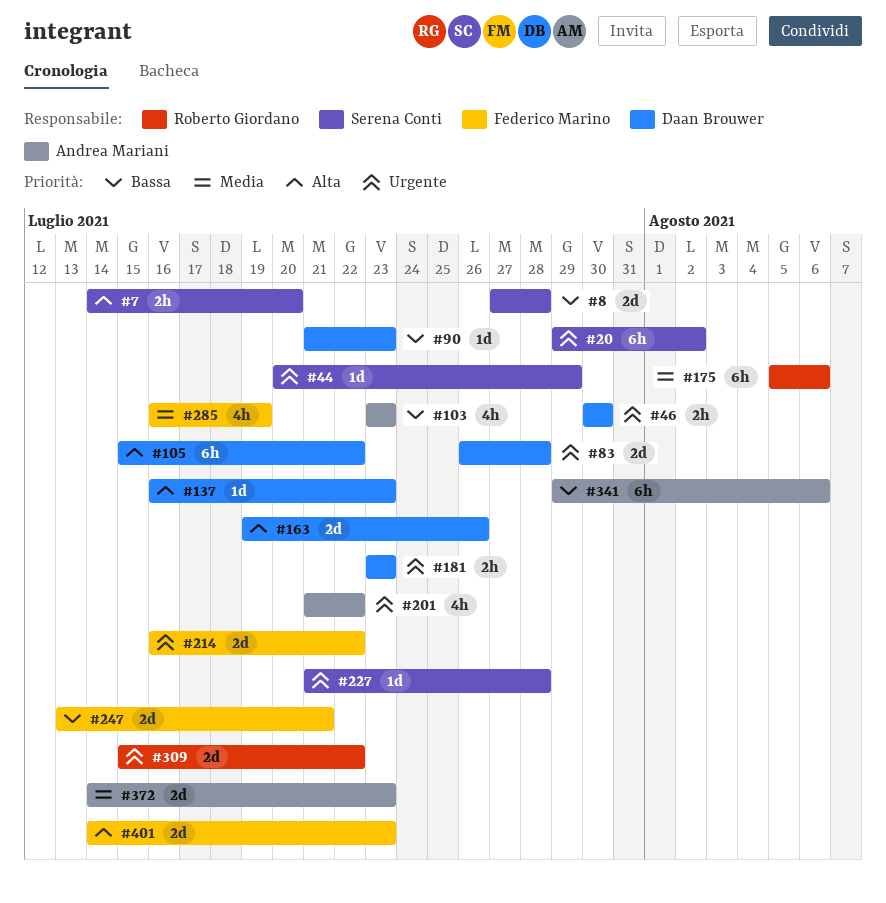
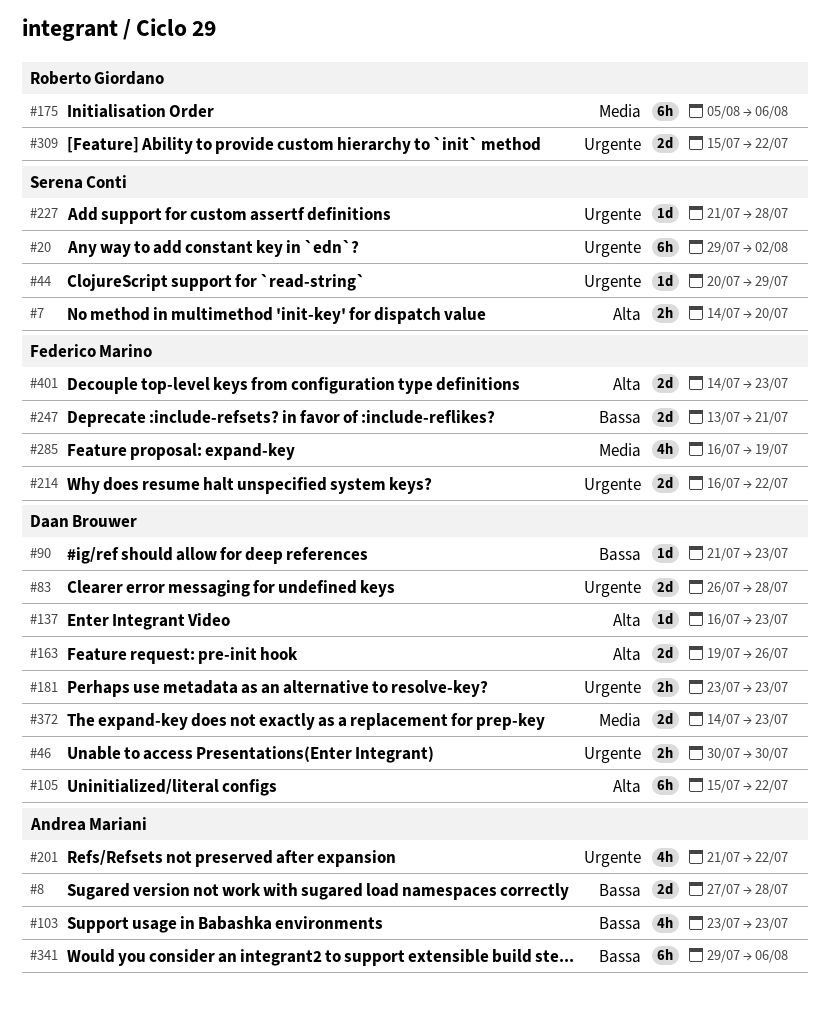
#8, owner: Serena Conti -> Andrea Mariani
#372, owner: Andrea Mariani -> Daan Brouwer

